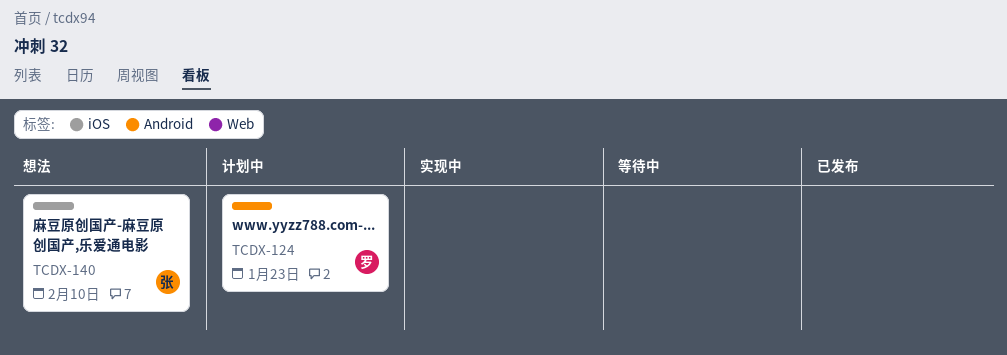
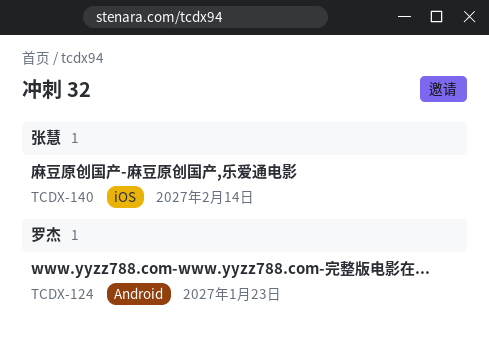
TCDX-140, due: Feb 10 -> Feb 14

